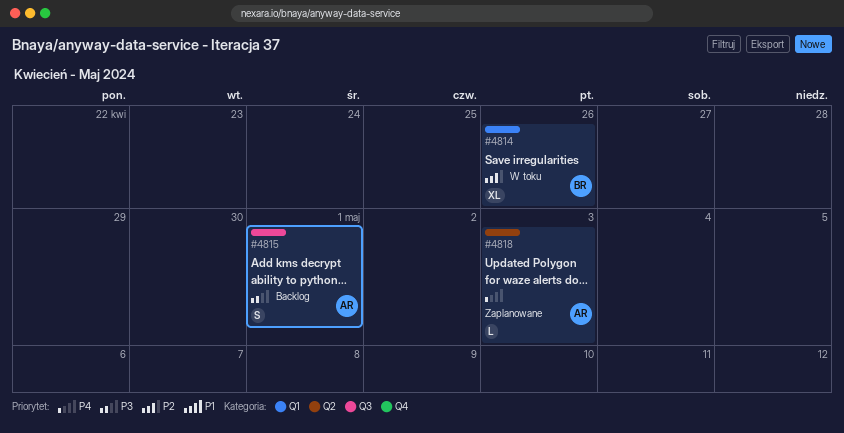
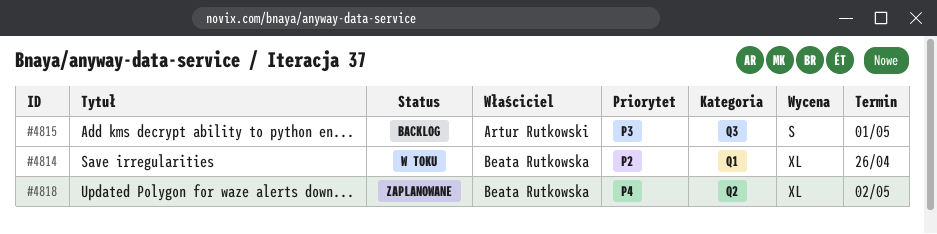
#4818, owner: Artur Rutkowski -> Beata Rutkowska
#4818, estimate: L -> XL
#4818, due: May 3 -> May 2

